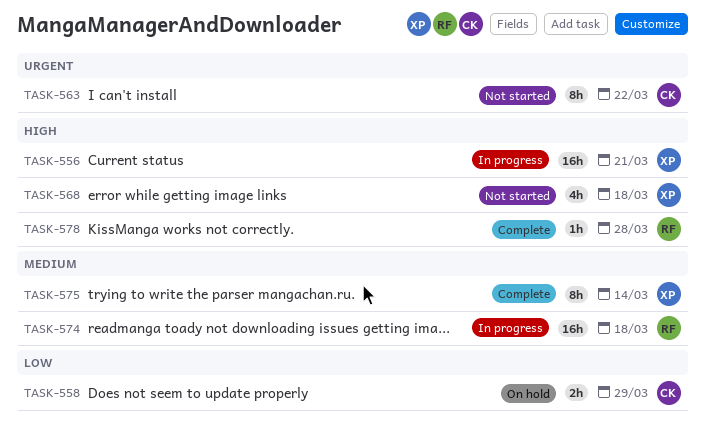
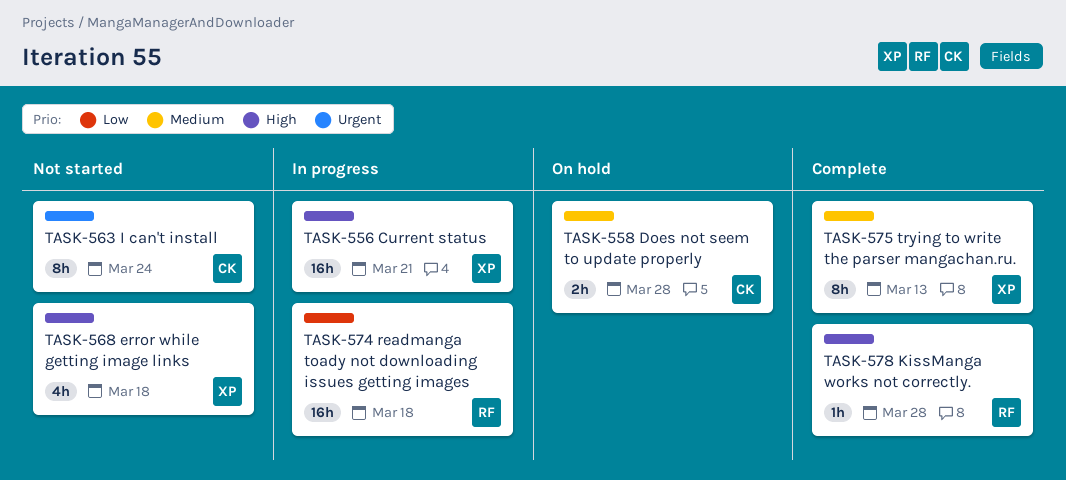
TASK-558, priority: Low -> Medium
TASK-558, due: Mar 29 -> Mar 28
TASK-563, due: Mar 22 -> Mar 24
TASK-574, priority: Medium -> Low
TASK-575, due: Mar 14 -> Mar 13

